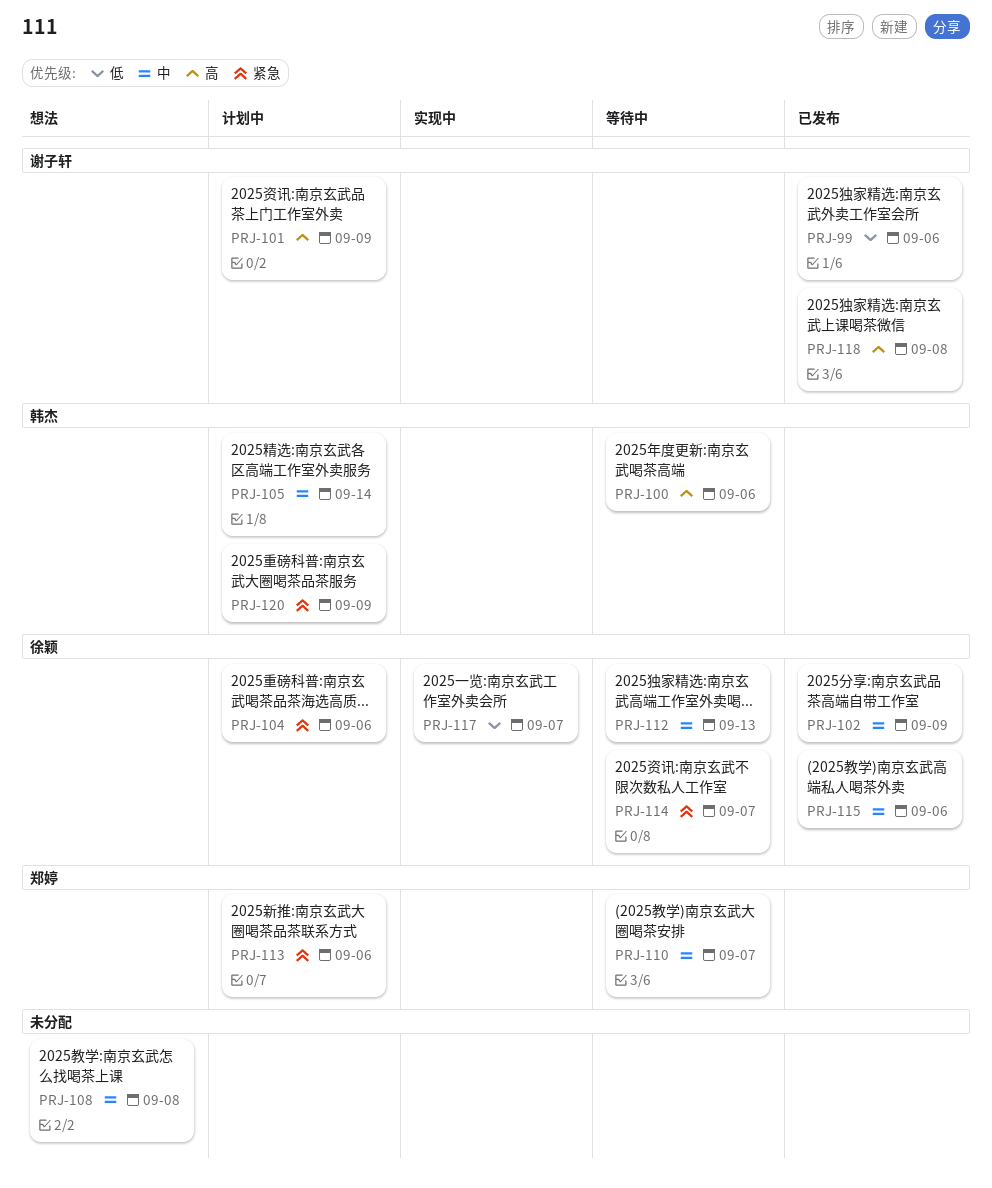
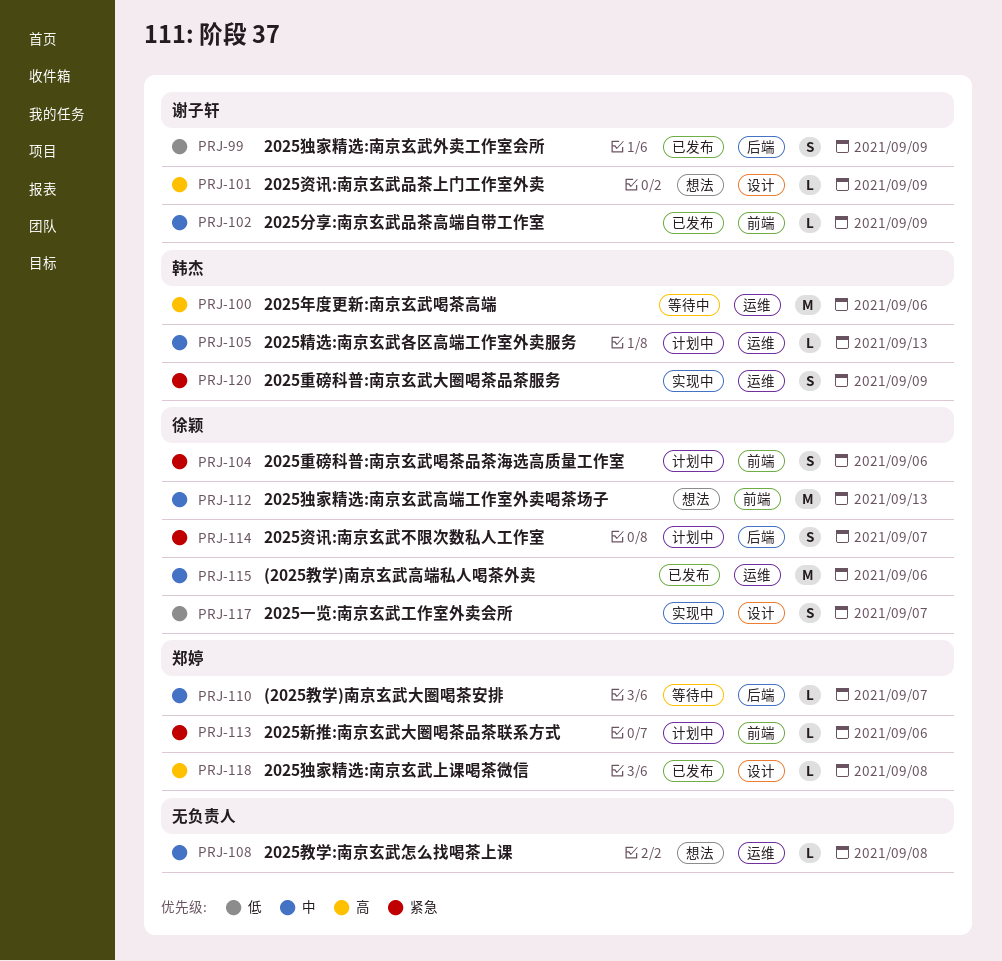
PRJ-99, due: Sep 6 -> Sep 9
PRJ-101, status: 计划中 -> 想法
PRJ-102, owner: 徐颖 -> 谢子轩
PRJ-105, due: Sep 14 -> Sep 13
PRJ-112, status: 等待中 -> 想法
PRJ-114, status: 等待中 -> 计划中
PRJ-118, owner: 谢子轩 -> 郑婷
PRJ-120, status: 计划中 -> 实现中

